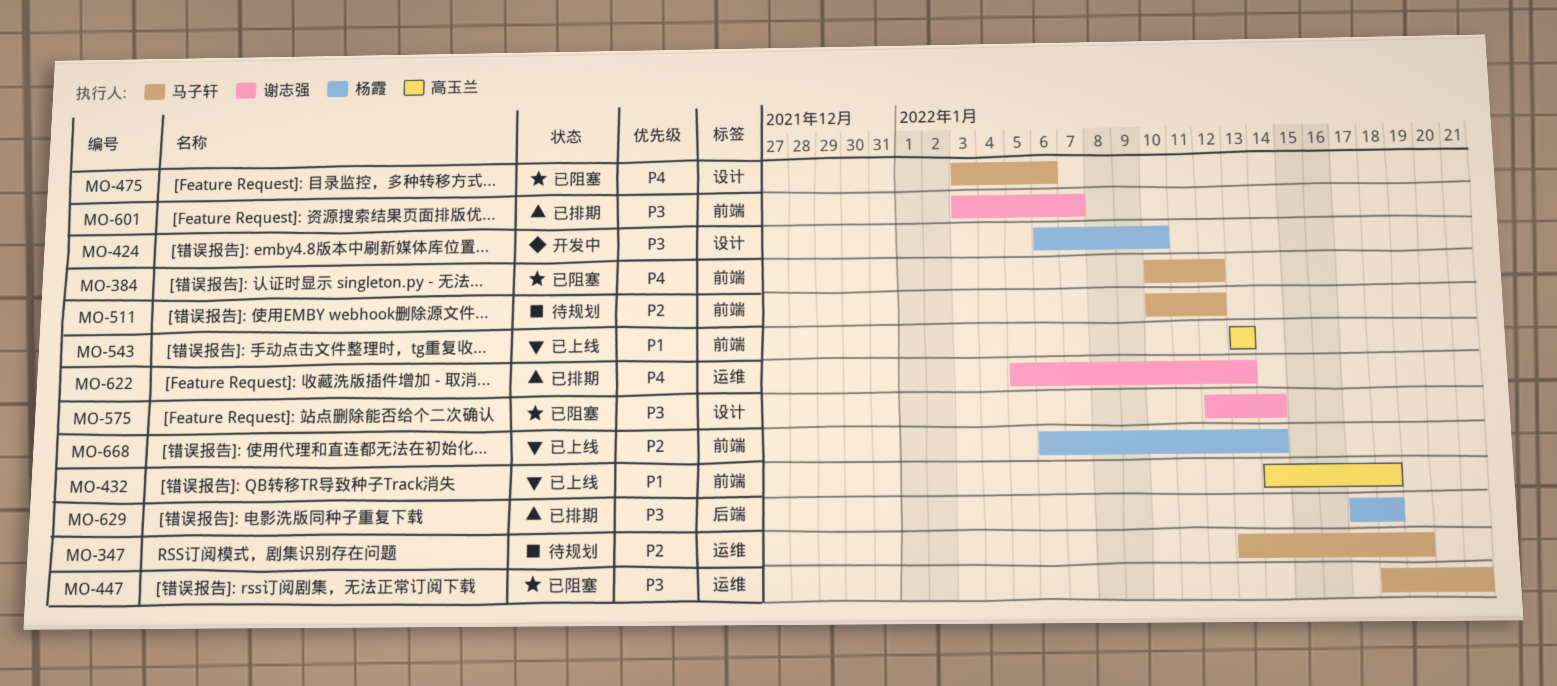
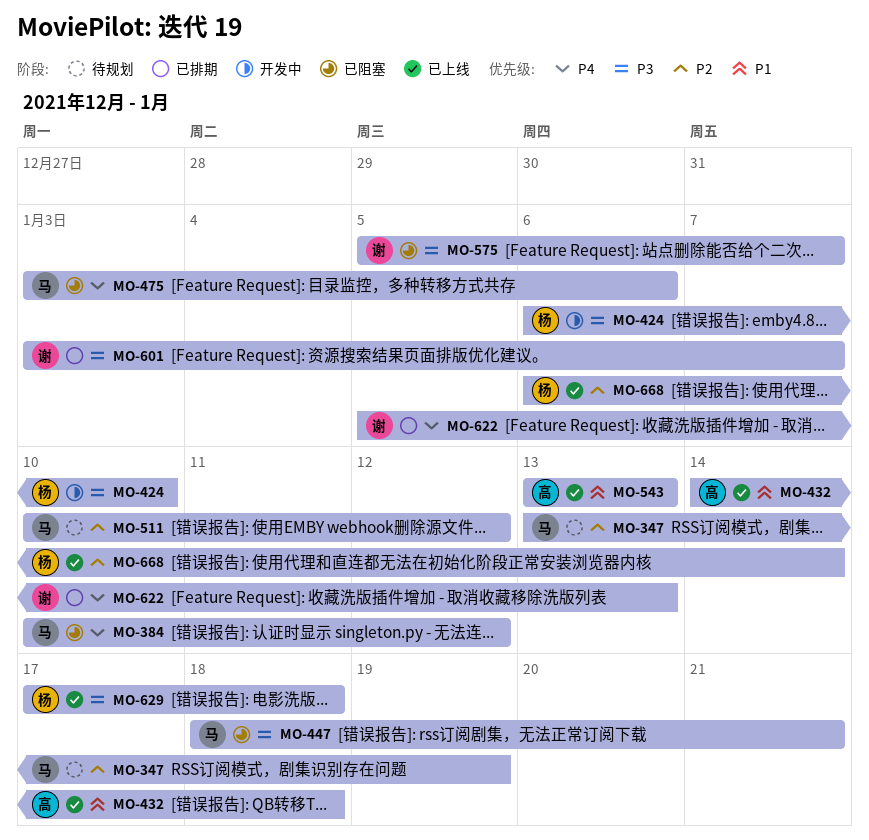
MO-575, start: Jan 12 -> Jan 5
MO-575, due: Jan 14 -> Jan 7
MO-629, status: 已排期 -> 已上线

